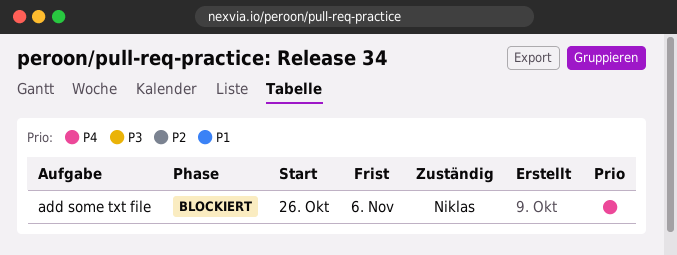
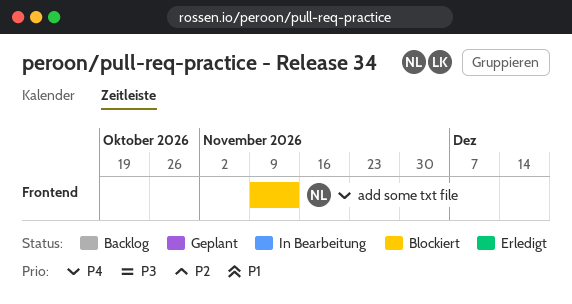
add some txt file, start: Oct 26 -> Nov 9
add some txt file, due: Nov 6 -> Nov 13

